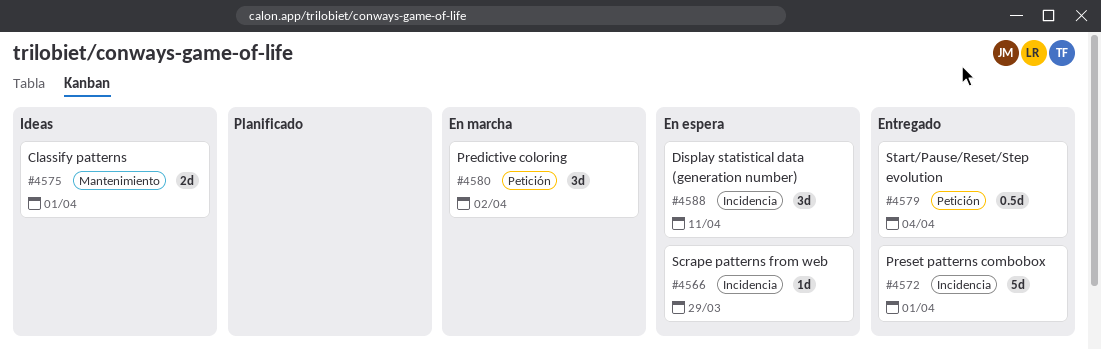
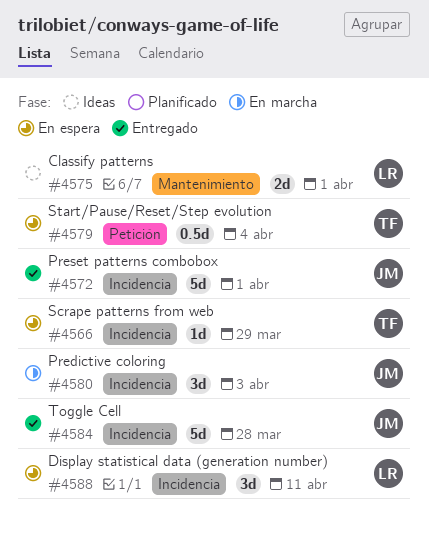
#4579, status: Entregado -> En espera
#4580, label: Petición -> Incidencia
#4580, due: Apr 2 -> Apr 3
#4584: none -> present

